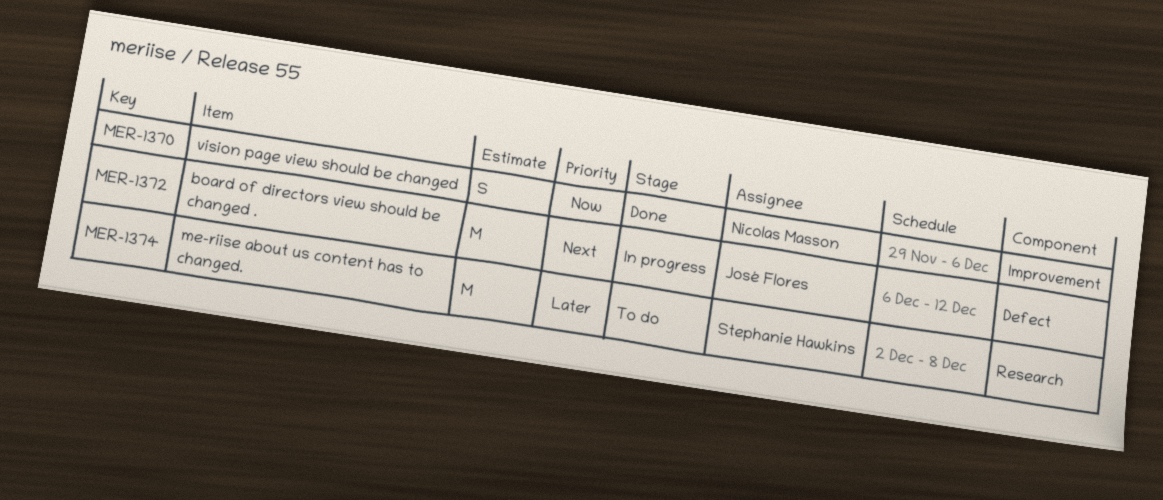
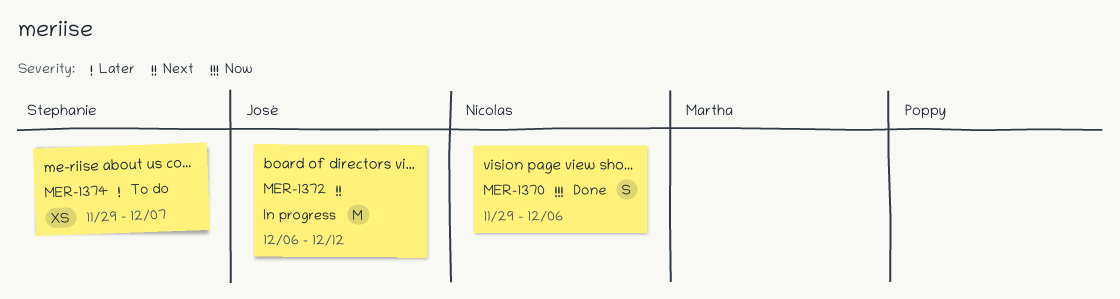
MER-1374, estimate: M -> XS
MER-1374, start: Dec 2 -> Nov 29
MER-1374, due: Dec 8 -> Dec 7

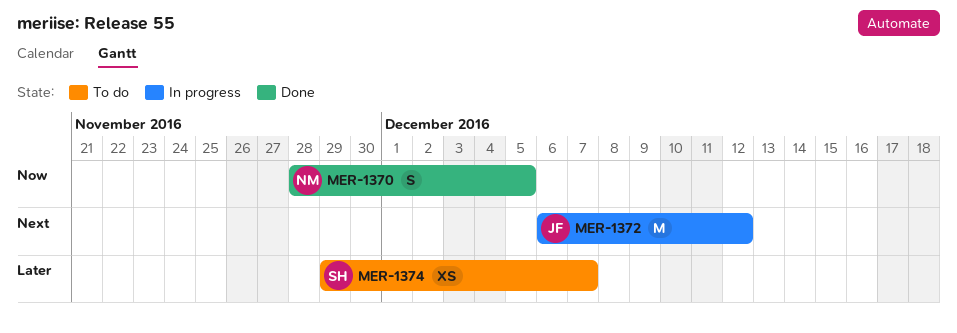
MER-1370, start: Nov 29 -> Nov 28
MER-1370, due: Dec 6 -> Dec 5

